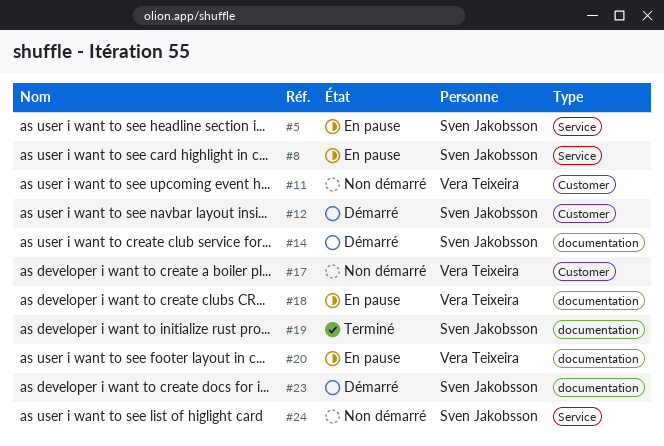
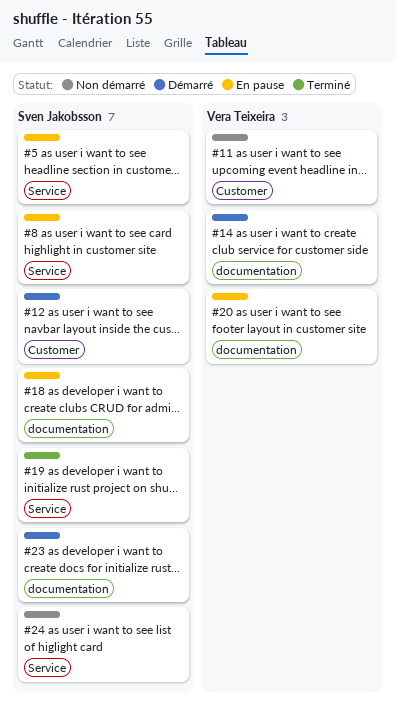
#14, owner: Sven Jakobsson -> Vera Teixeira
#17: present -> none
#18, owner: Vera Teixeira -> Sven Jakobsson
#19, label: documentation -> Service

